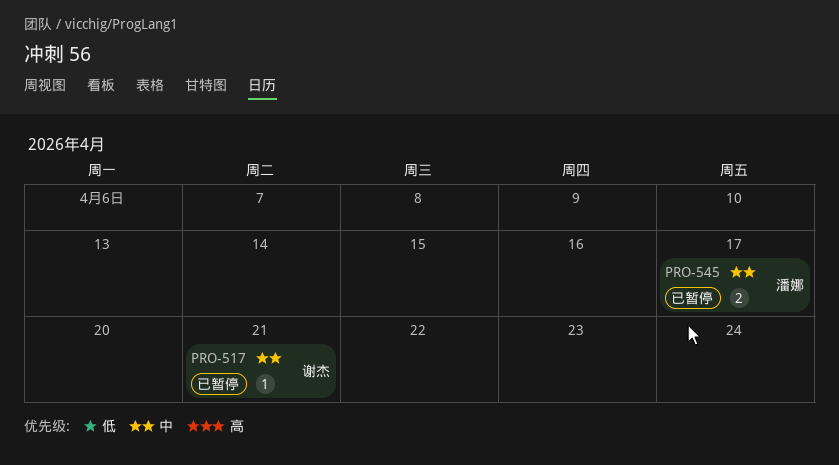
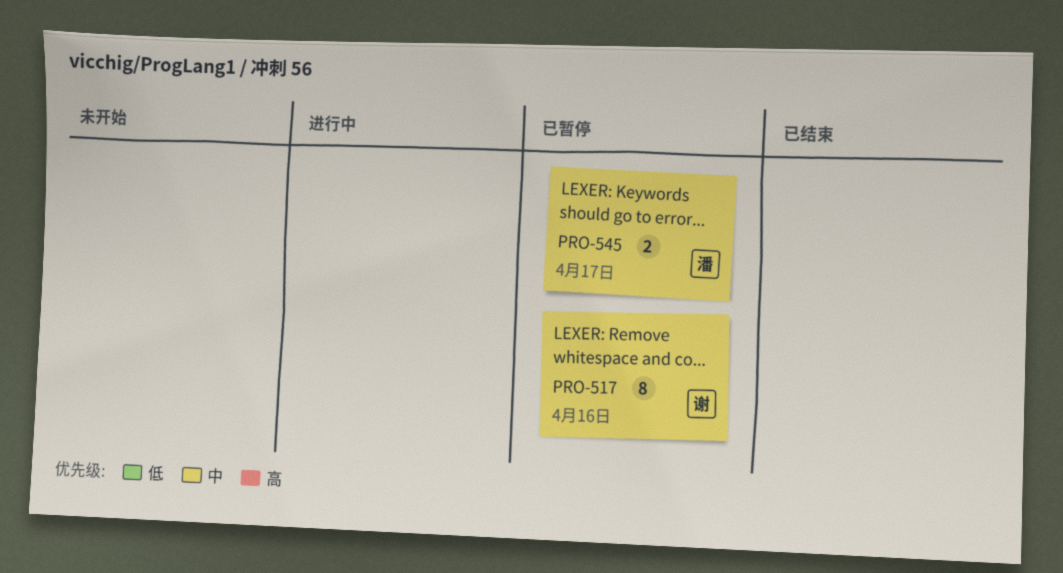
PRO-517, estimate: 1 -> 8
PRO-517, due: Apr 21 -> Apr 16

